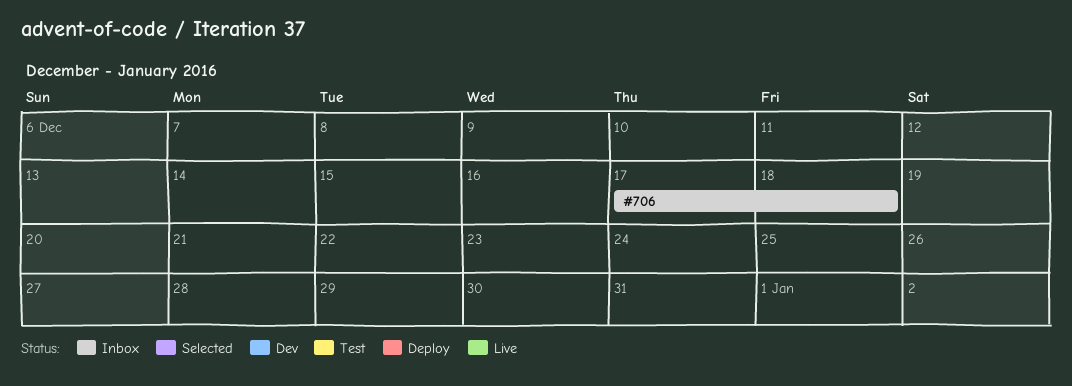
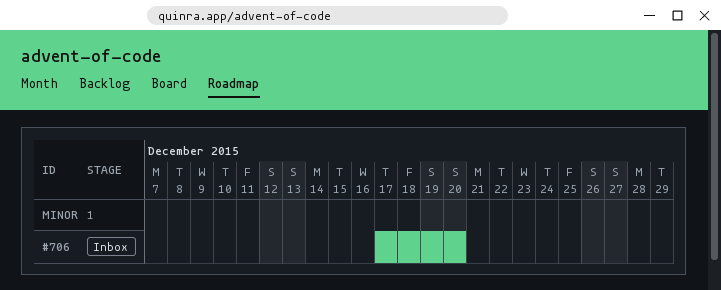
#706, due: Dec 18 -> Dec 20

